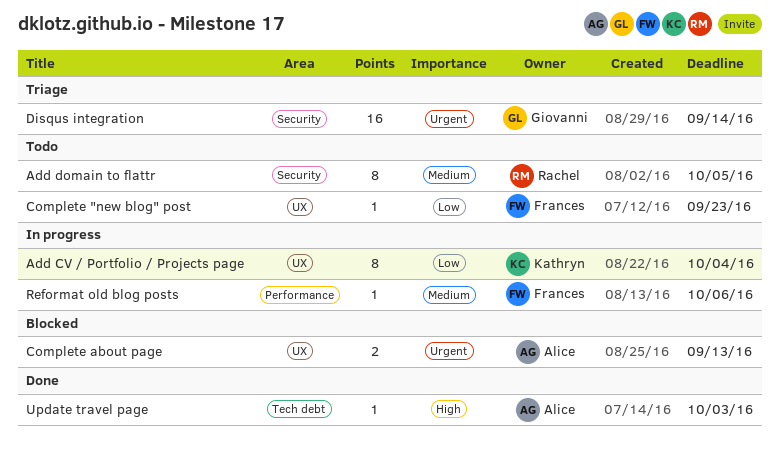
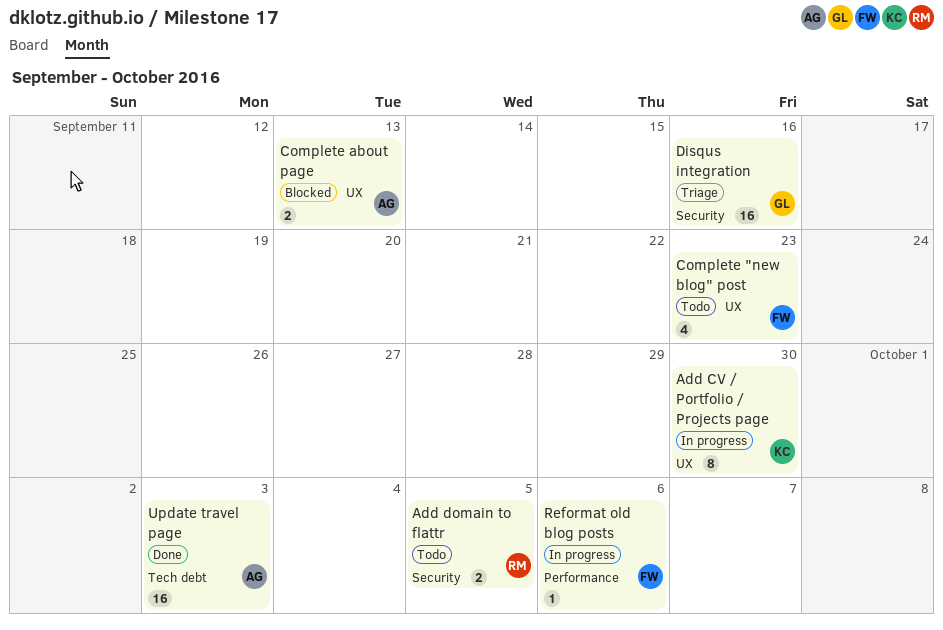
Add CV / Portfolio / Projects page, due: Oct 4 -> Sep 30
Add domain to flattr, estimate: 8 -> 2
Complete "new blog" post, estimate: 1 -> 4
Disqus integration, due: Sep 14 -> Sep 16
Update travel page, estimate: 1 -> 16

